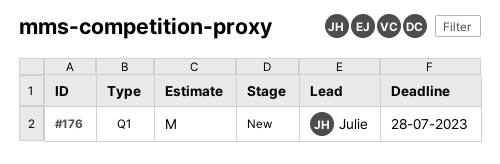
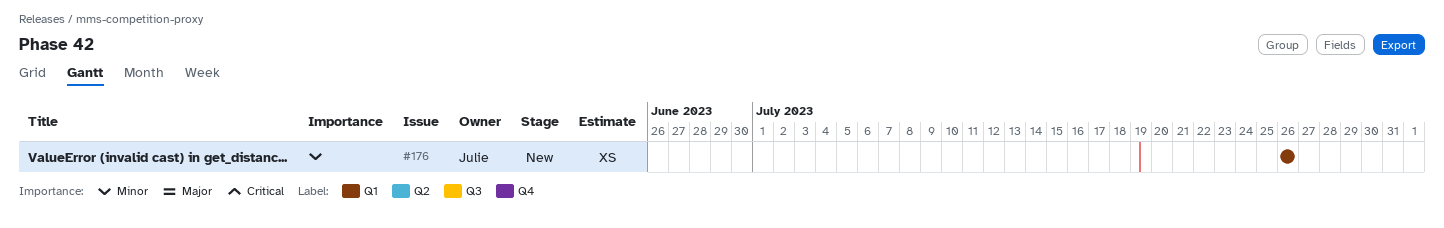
#176, estimate: M -> XS
#176, due: Jul 28 -> Jul 26

